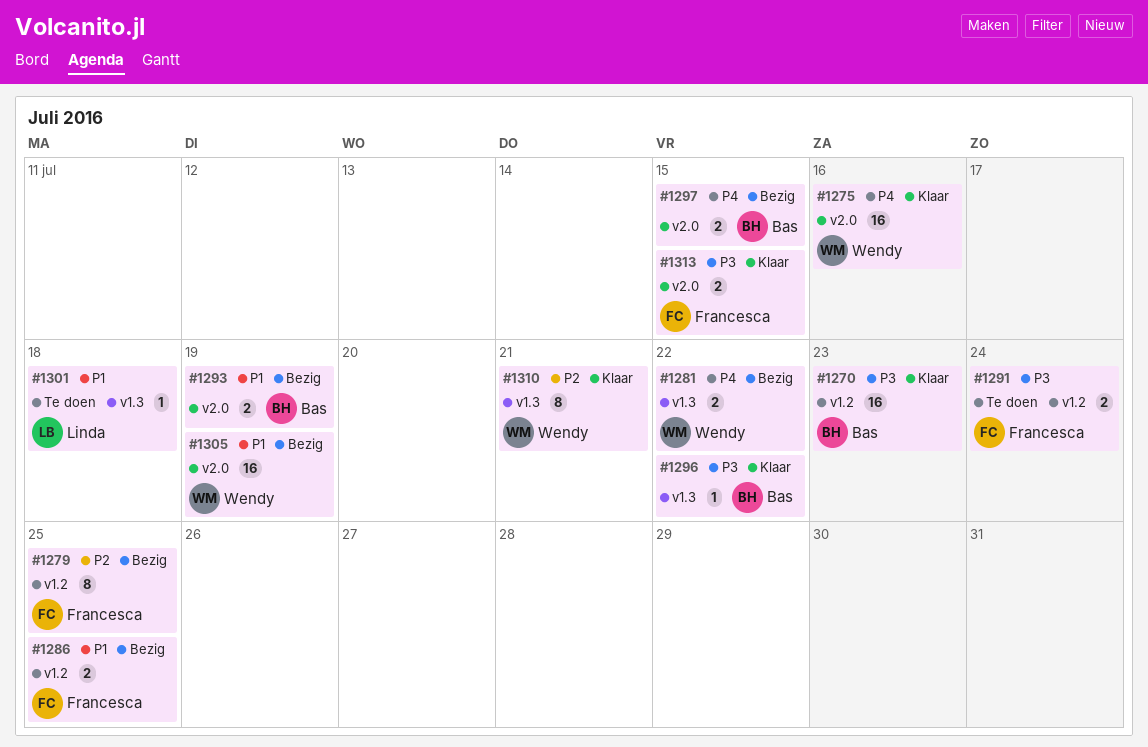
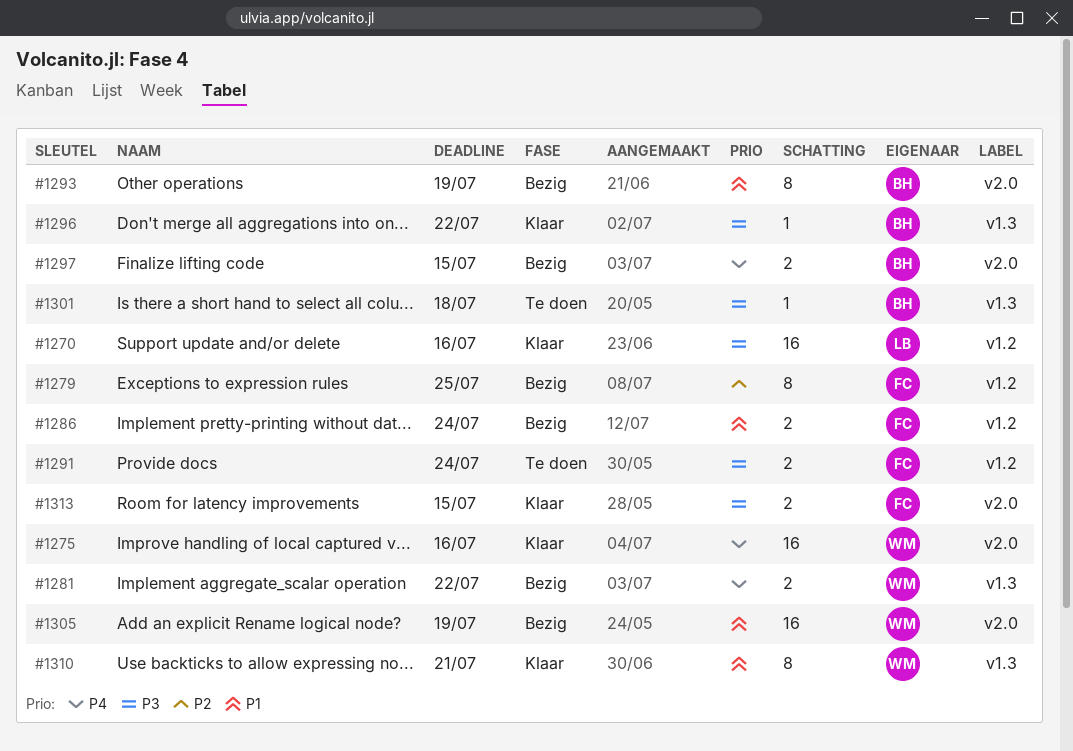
#1270, owner: Bas -> Linda
#1270, due: Jul 23 -> Jul 16
#1286, due: Jul 25 -> Jul 24
#1293, estimate: 2 -> 8
#1301, owner: Linda -> Bas
#1301, priority: P1 -> P3
#1310, priority: P2 -> P1

